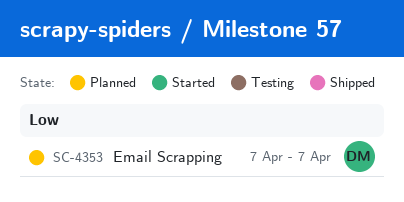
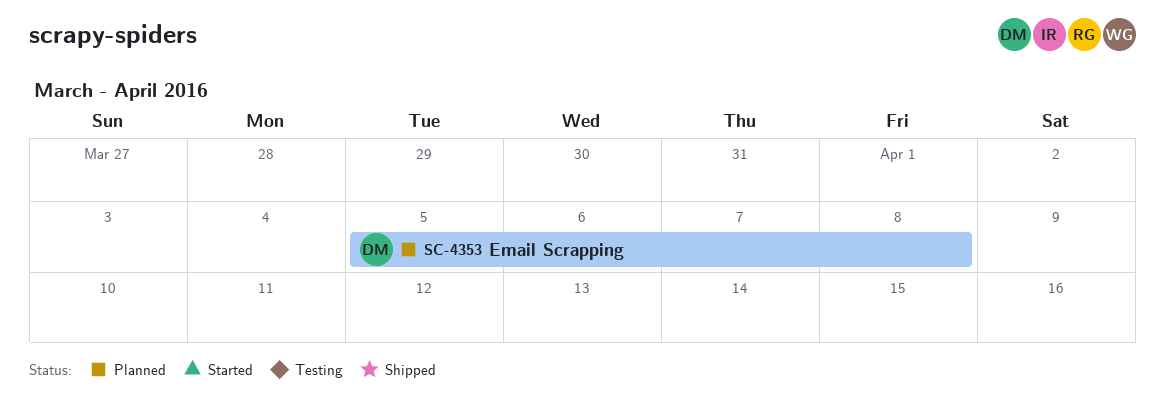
SC-4353, start: Apr 7 -> Apr 5
SC-4353, due: Apr 7 -> Apr 8

